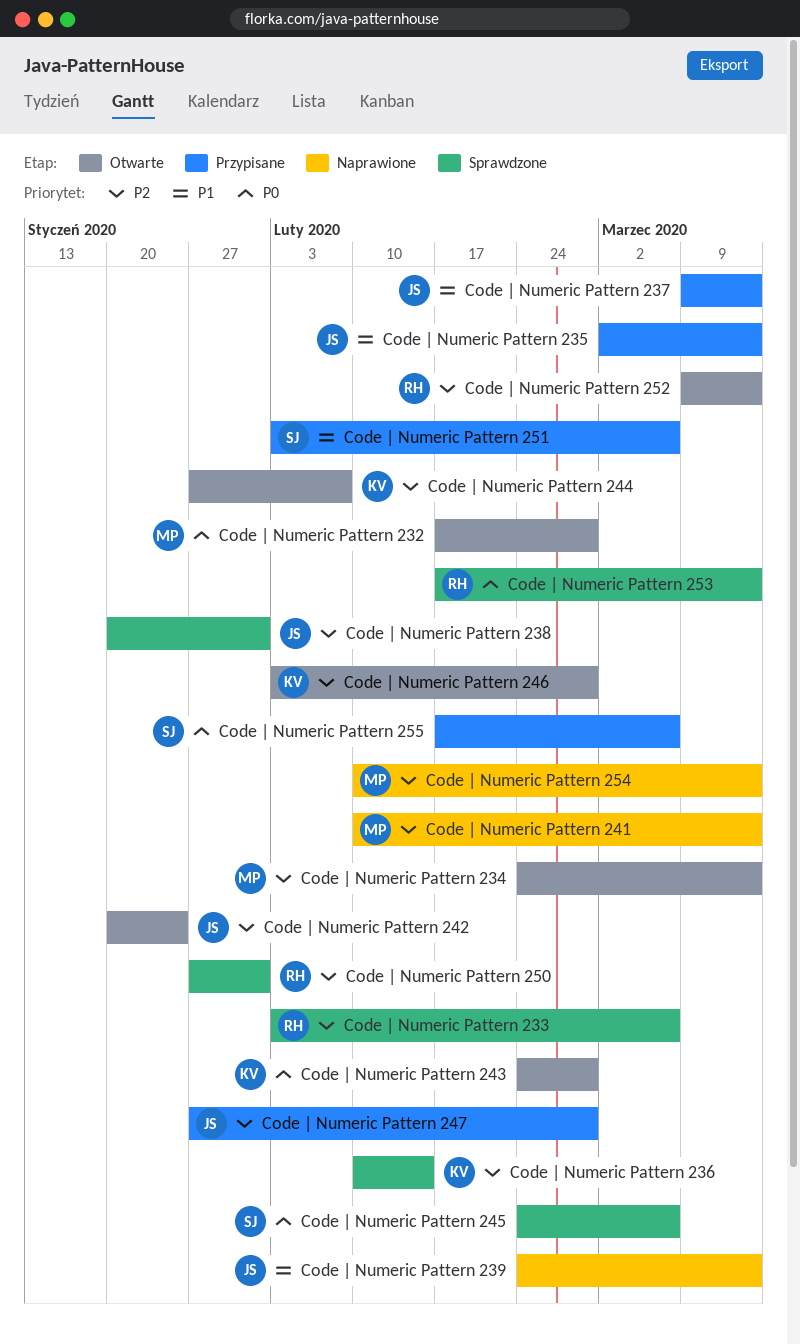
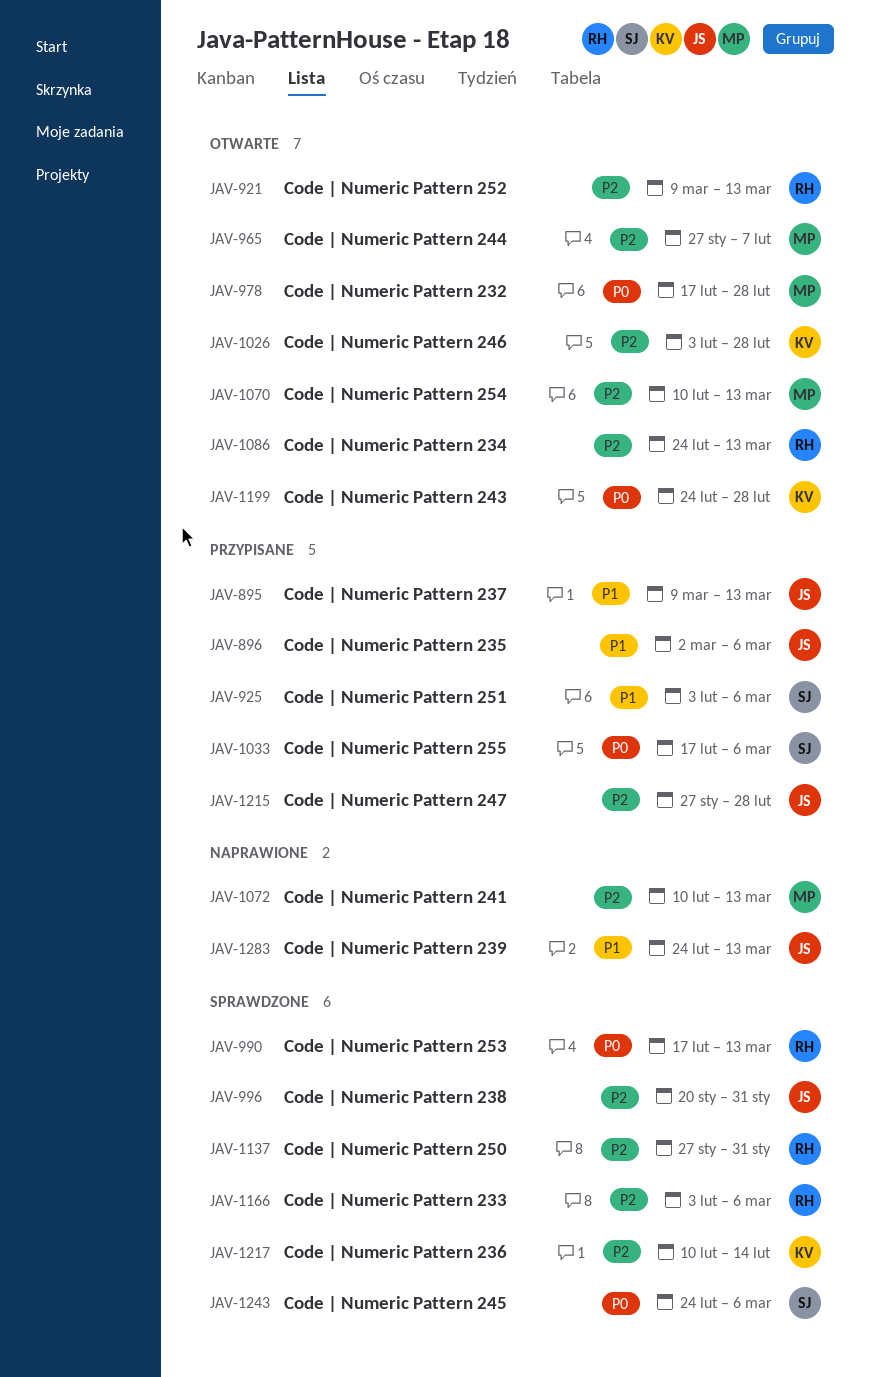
Code | Numeric Pattern 234, owner: MP -> RH
Code | Numeric Pattern 235, due: Mar 13 -> Mar 6
Code | Numeric Pattern 242: present -> none
Code | Numeric Pattern 244, owner: KV -> MP
Code | Numeric Pattern 254, status: Naprawione -> Otwarte

